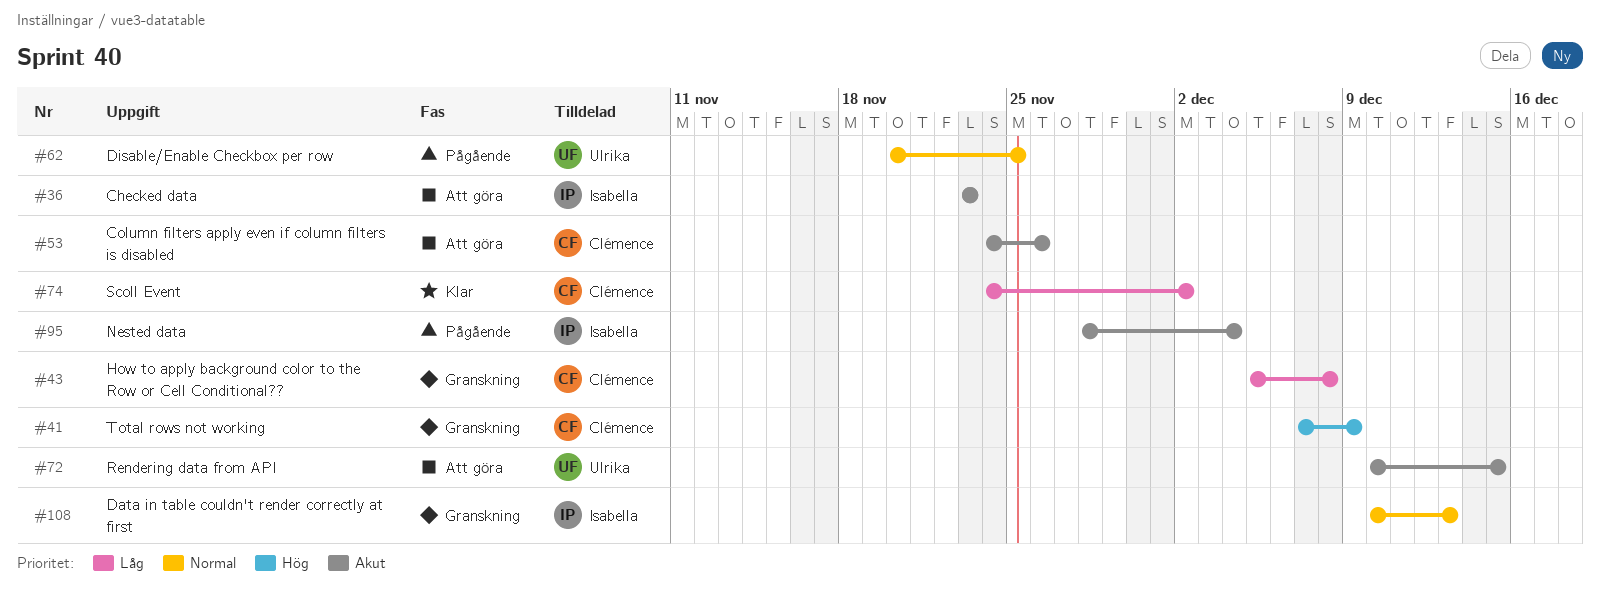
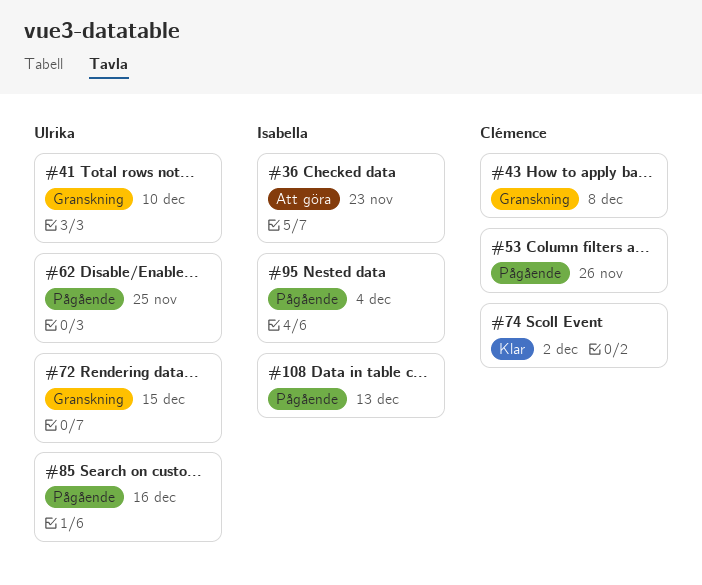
#41, owner: Clémence -> Ulrika
#41, due: Dec 9 -> Dec 10
#53, status: Att göra -> Pågående
#72, status: Att göra -> Granskning
#85: none -> present
#108, status: Granskning -> Pågående

